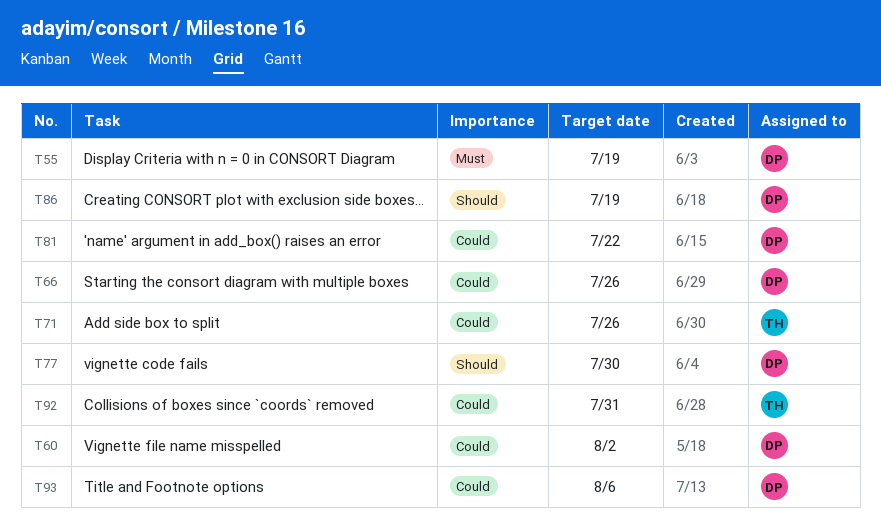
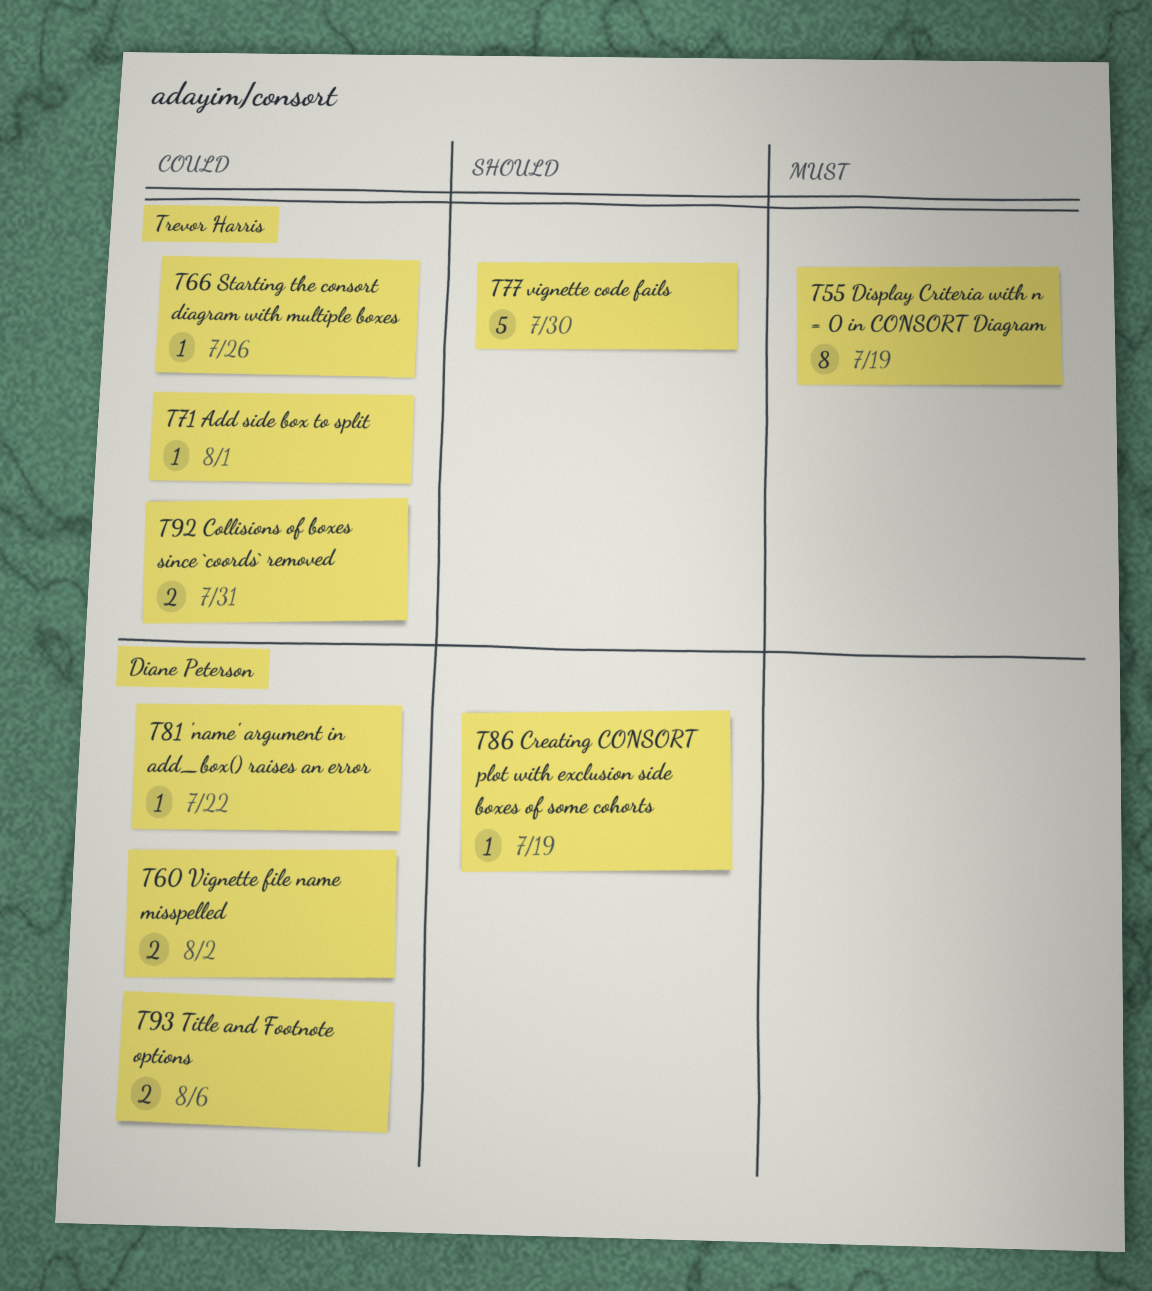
T55, owner: Diane Peterson -> Trevor Harris
T66, owner: Diane Peterson -> Trevor Harris
T71, due: Jul 26 -> Aug 1
T77, owner: Diane Peterson -> Trevor Harris

